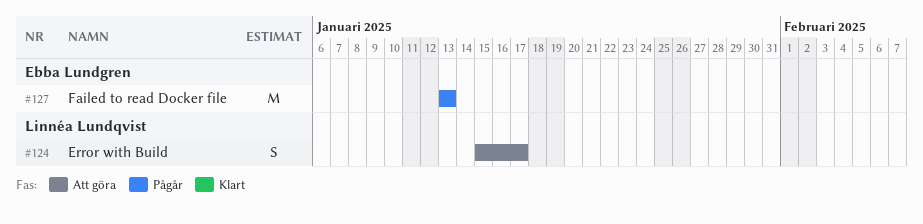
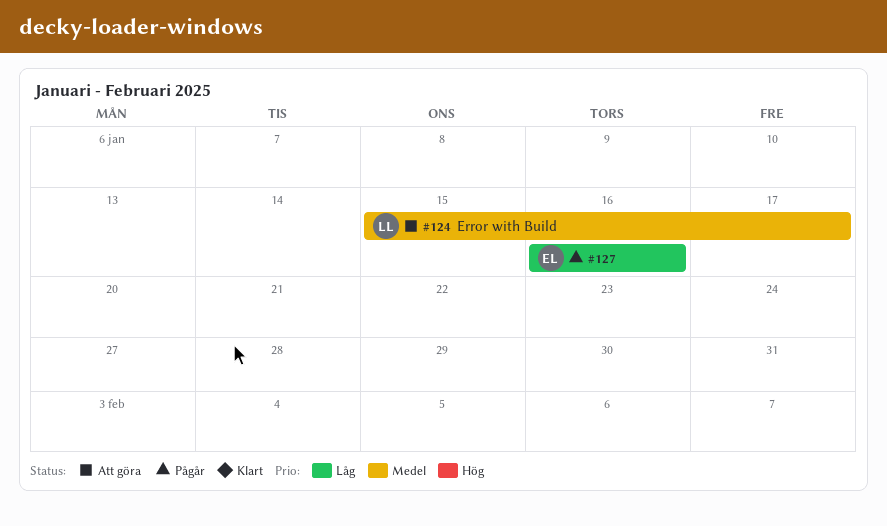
#127, start: Jan 13 -> Jan 16
#127, due: Jan 13 -> Jan 16

